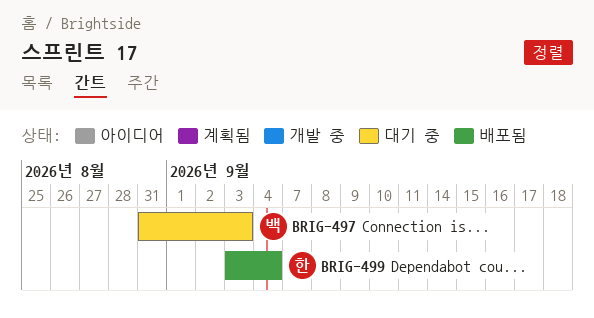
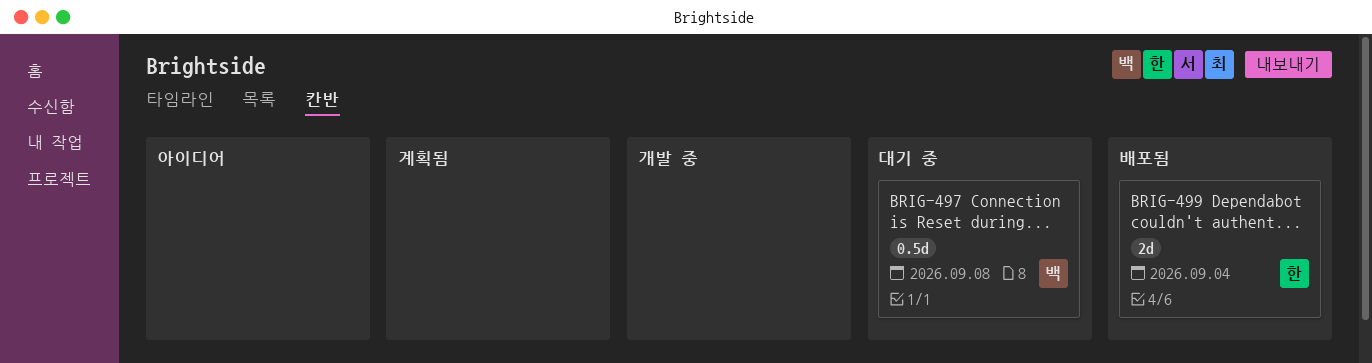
BRIG-497, due: Sep 3 -> Sep 8

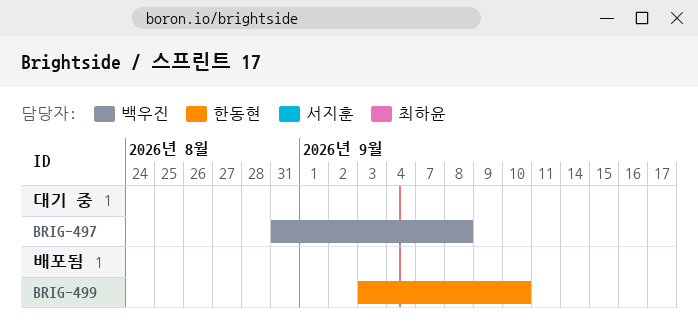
BRIG-499, due: Sep 4 -> Sep 10

